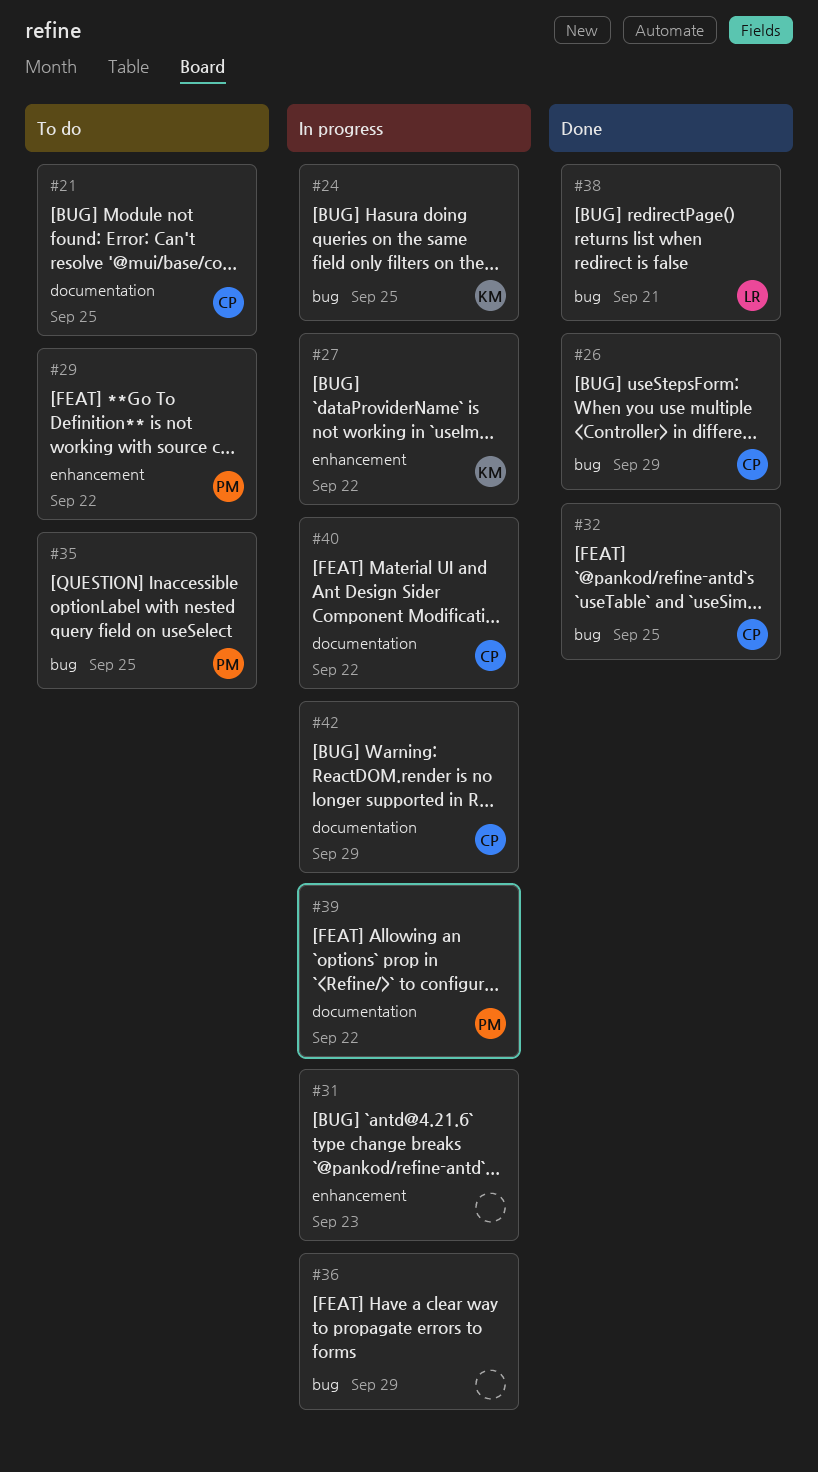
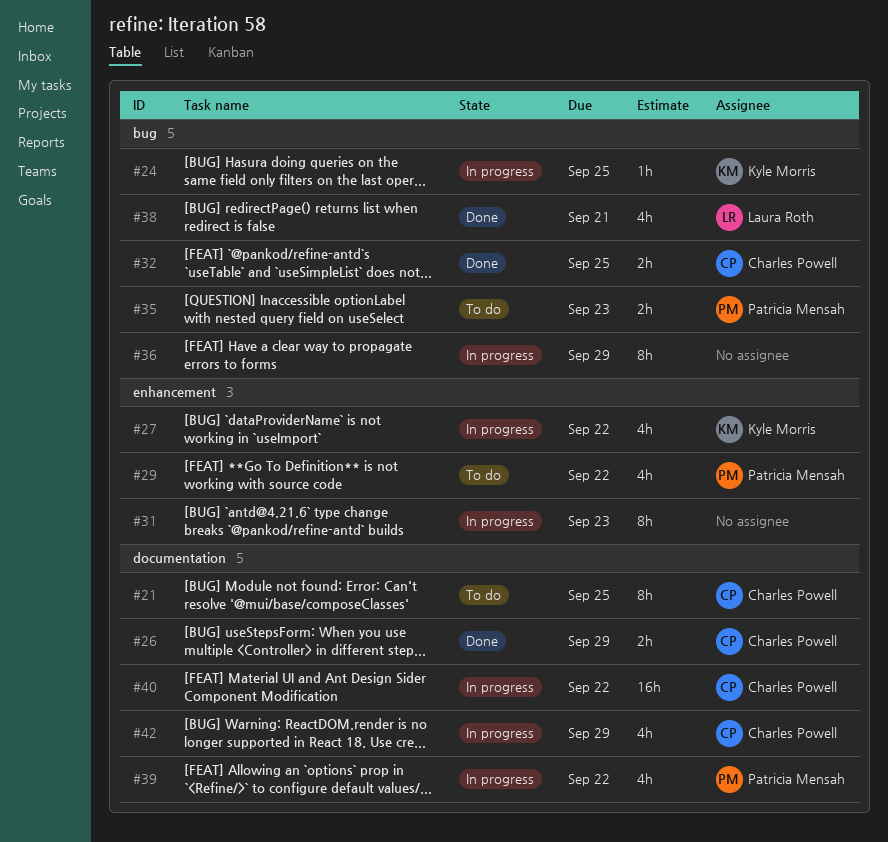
#26, label: bug -> documentation
#35, due: Sep 25 -> Sep 23

